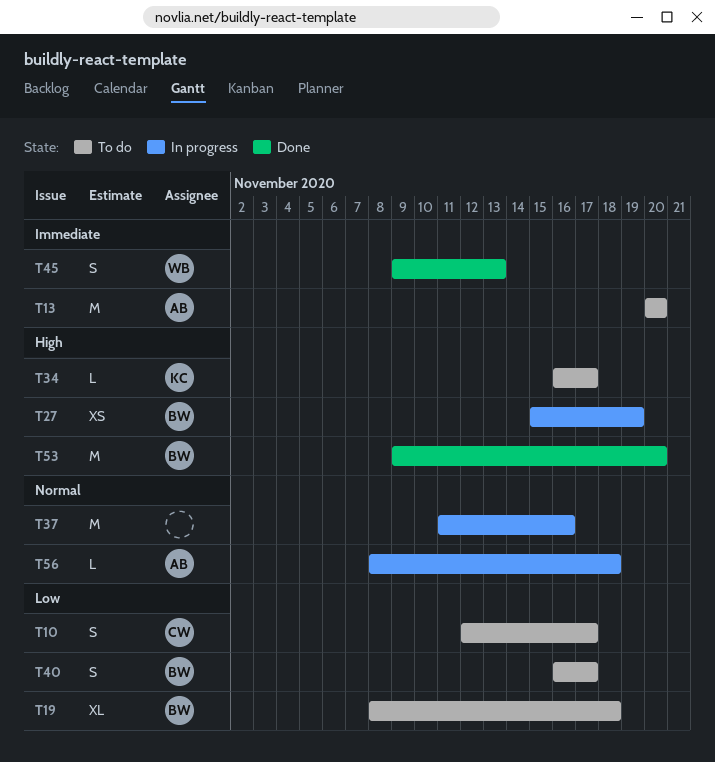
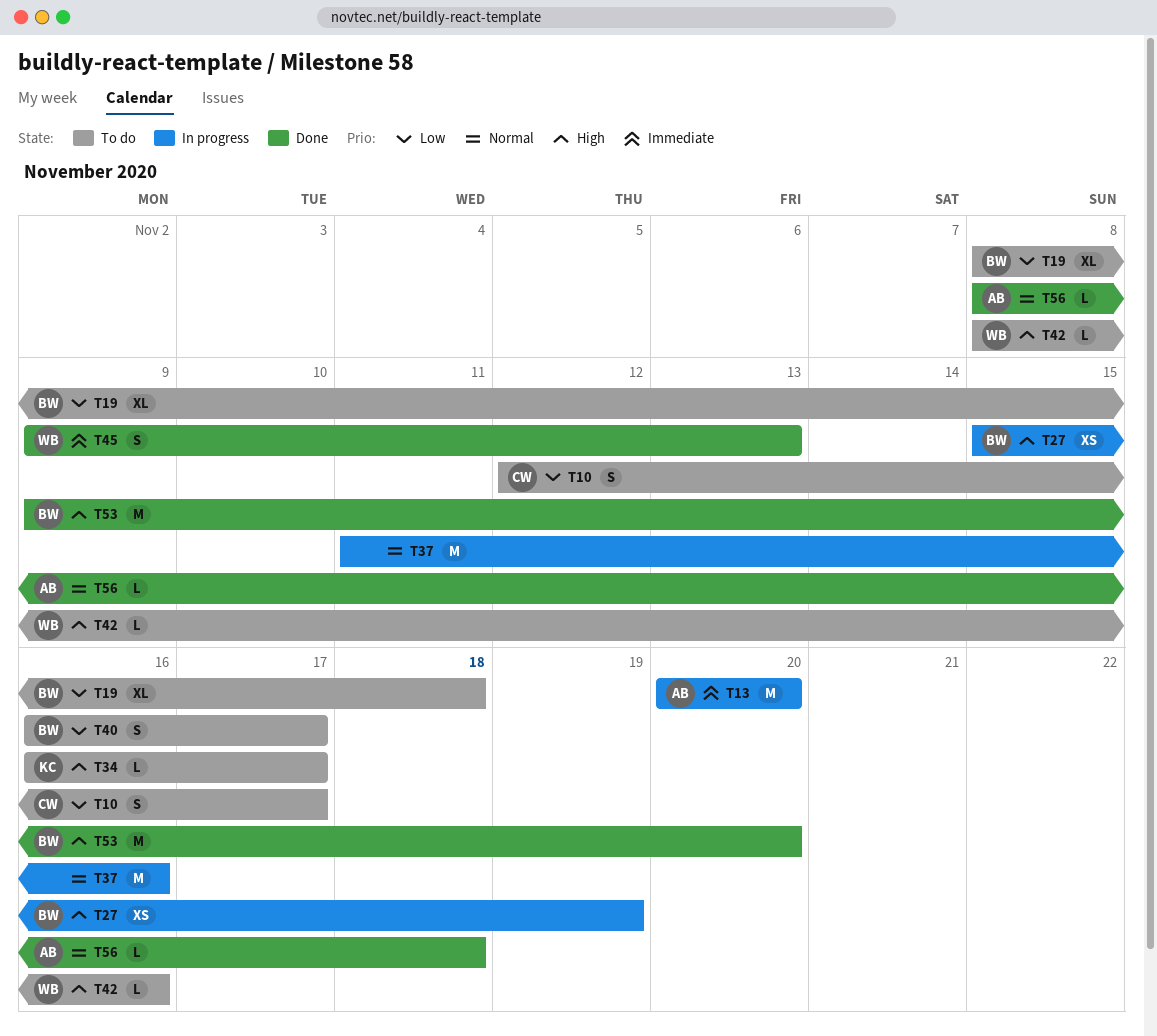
T13, status: To do -> In progress
T42: none -> present
T56, status: In progress -> Done

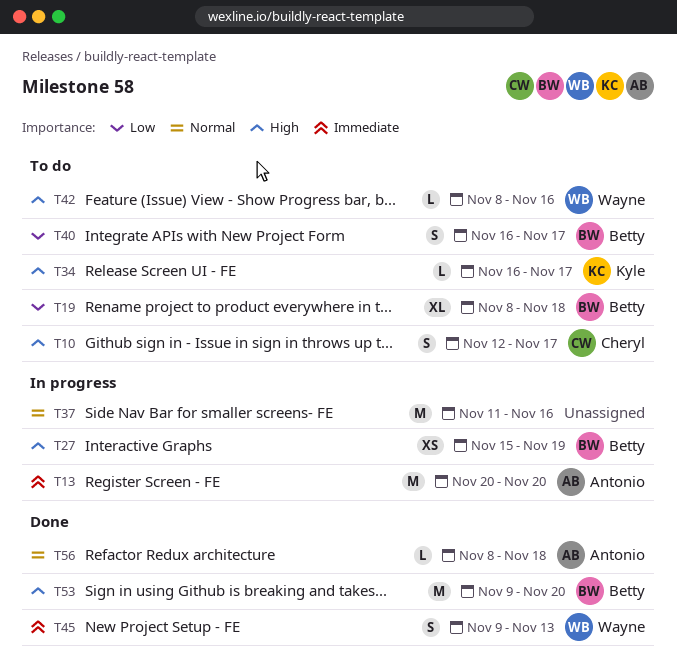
T10, priority: Low -> High

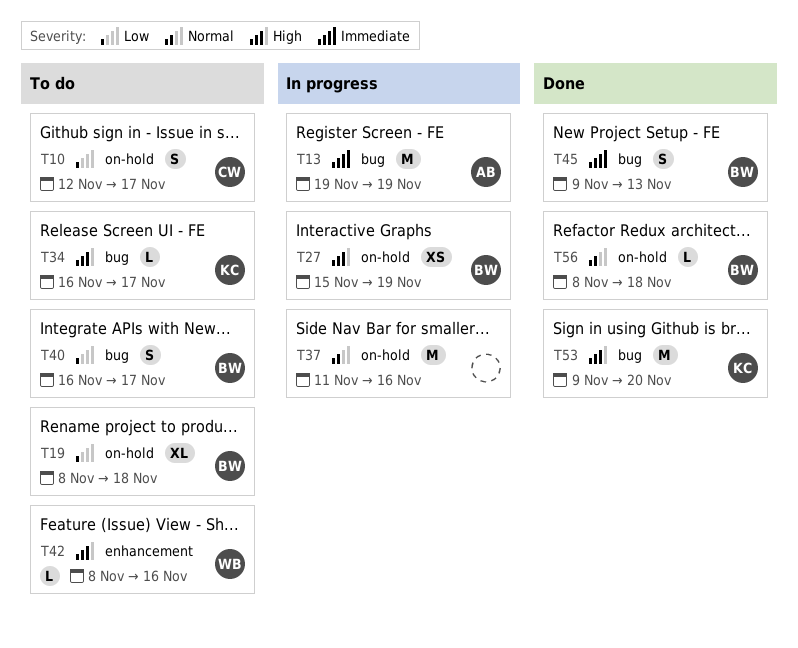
T10, priority: High -> Low
T13, start: Nov 20 -> Nov 19
T13, due: Nov 20 -> Nov 19
T45, owner: Wayne -> Betty
T53, owner: Betty -> Kyle
T56, owner: Antonio -> Betty

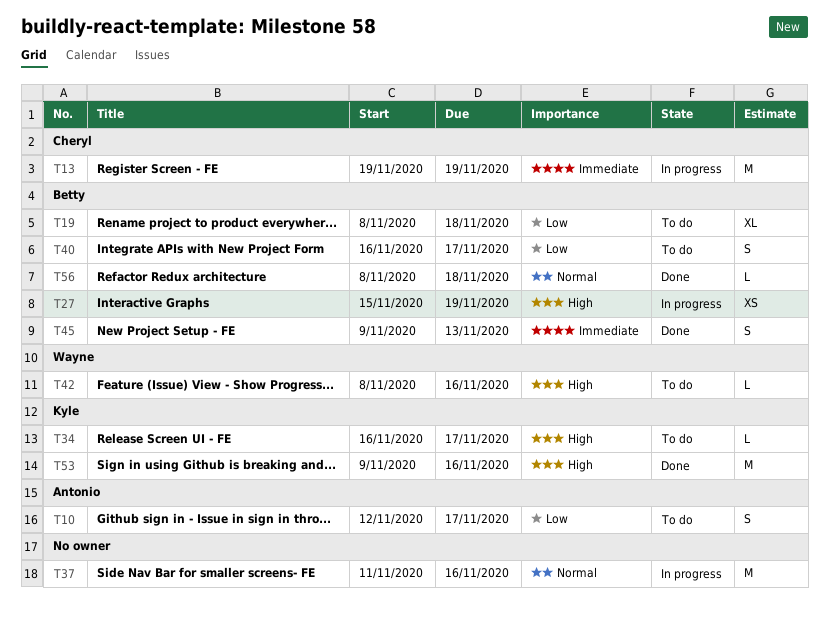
T10, owner: Cheryl -> Antonio
T13, owner: Antonio -> Cheryl
T53, due: Nov 20 -> Nov 16

